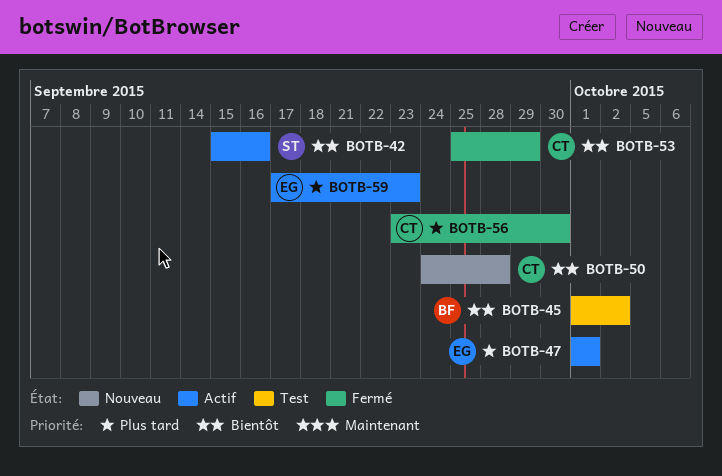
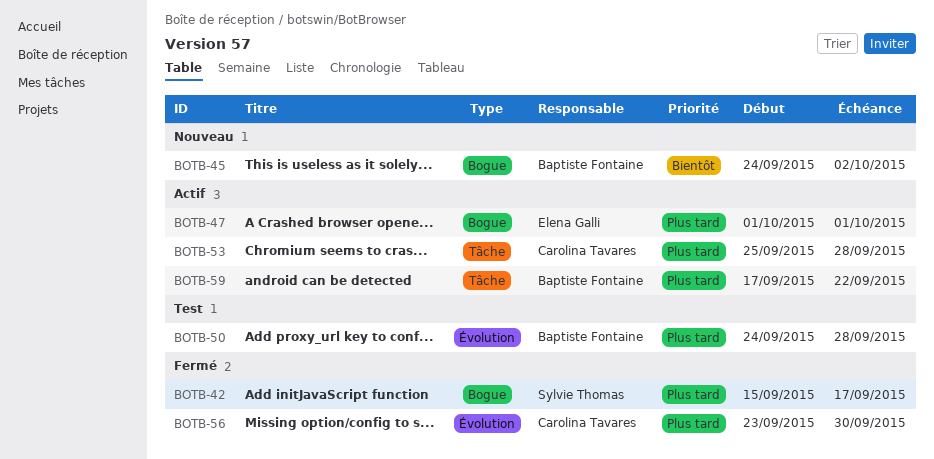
BOTB-42, status: Actif -> Fermé
BOTB-42, priority: Bientôt -> Plus tard
BOTB-42, due: Sep 16 -> Sep 17
BOTB-45, status: Test -> Nouveau
BOTB-45, start: Oct 1 -> Sep 24
BOTB-50, status: Nouveau -> Test
BOTB-50, owner: Carolina Tavares -> Baptiste Fontaine
BOTB-50, priority: Bientôt -> Plus tard
BOTB-53, status: Fermé -> Actif
BOTB-53, priority: Bientôt -> Plus tard
BOTB-53, due: Sep 29 -> Sep 28
BOTB-59, owner: Elena Galli -> Baptiste Fontaine
BOTB-59, due: Sep 23 -> Sep 22

